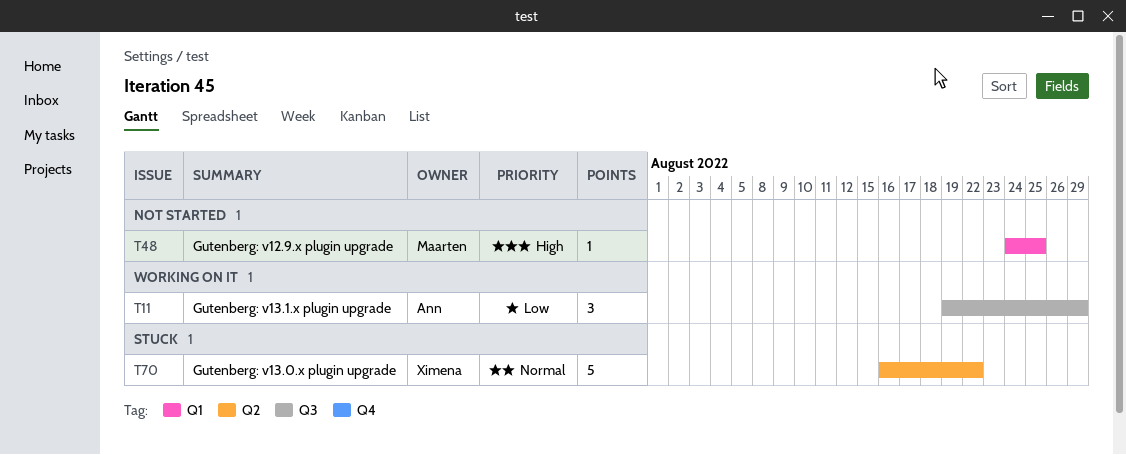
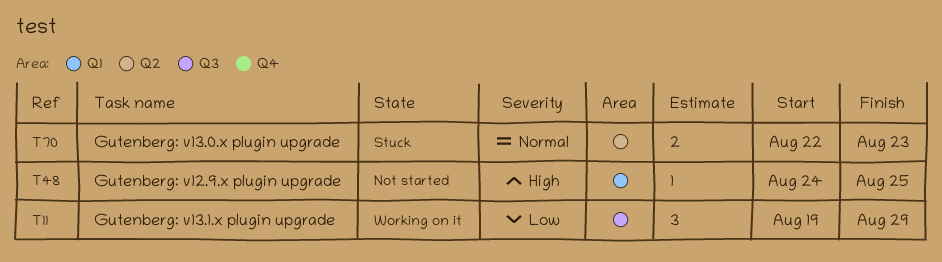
T70, estimate: 5 -> 2
T70, start: Aug 16 -> Aug 22
T70, due: Aug 22 -> Aug 23

